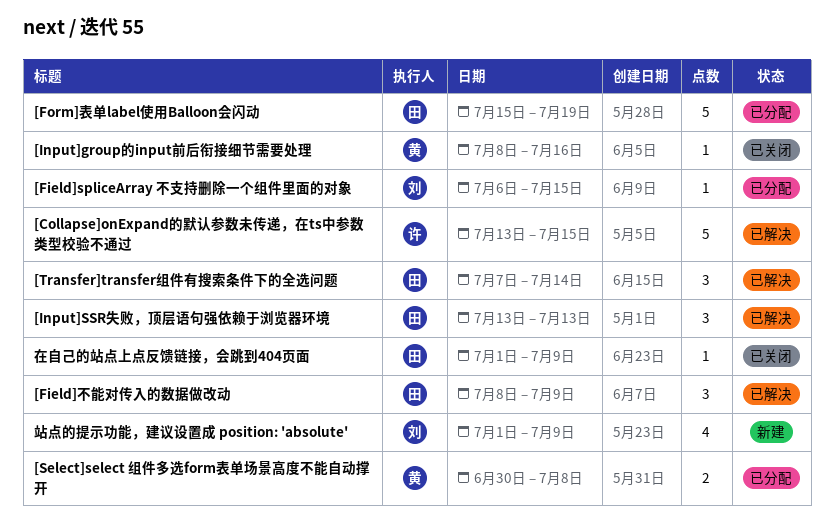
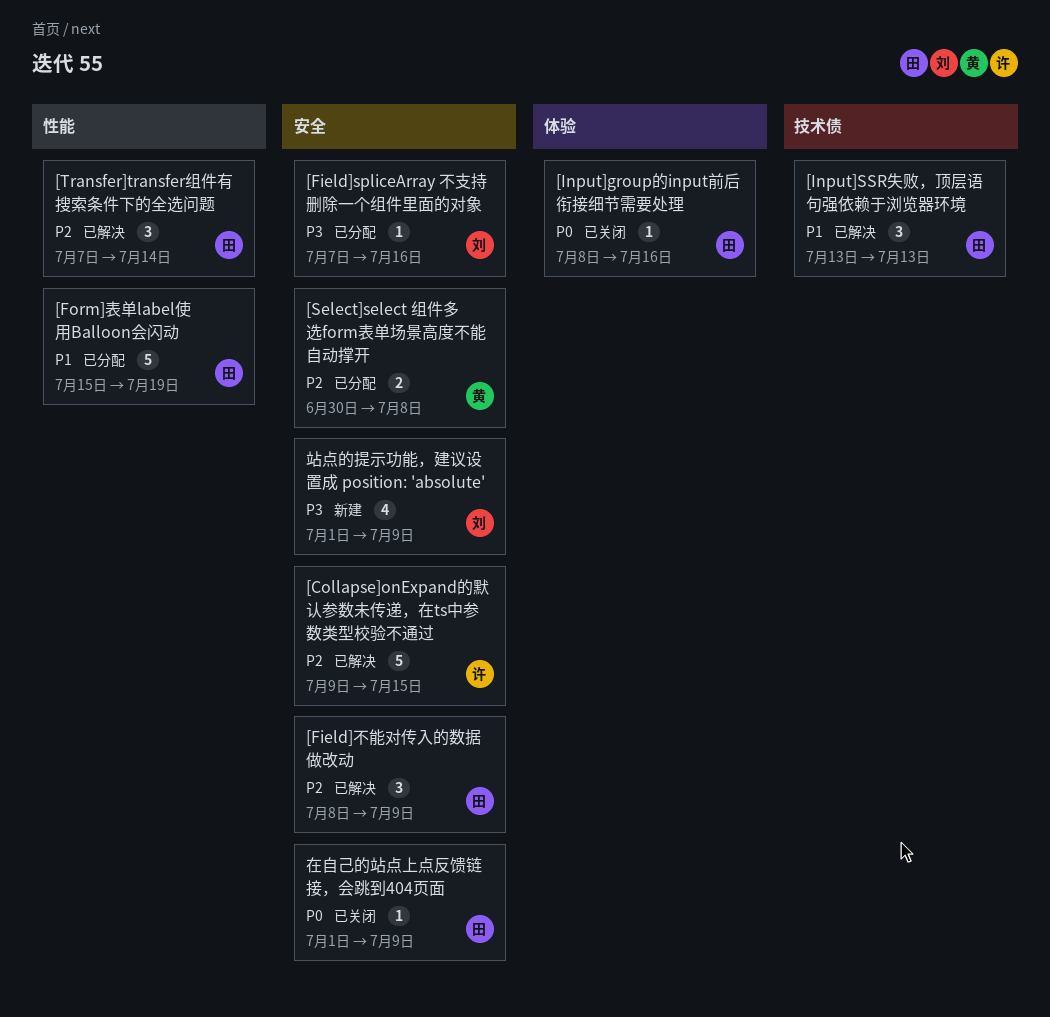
[Collapse]onExpand的默认参数未传递，在ts中参数类型校验不通过, start: Jul 13 -> Jul 9
[Field]spliceArray 不支持删除一个组件里面的对象, start: Jul 6 -> Jul 7
[Field]spliceArray 不支持删除一个组件里面的对象, due: Jul 15 -> Jul 16
[Input]group的input前后衔接细节需要处理, owner: 黄 -> 田

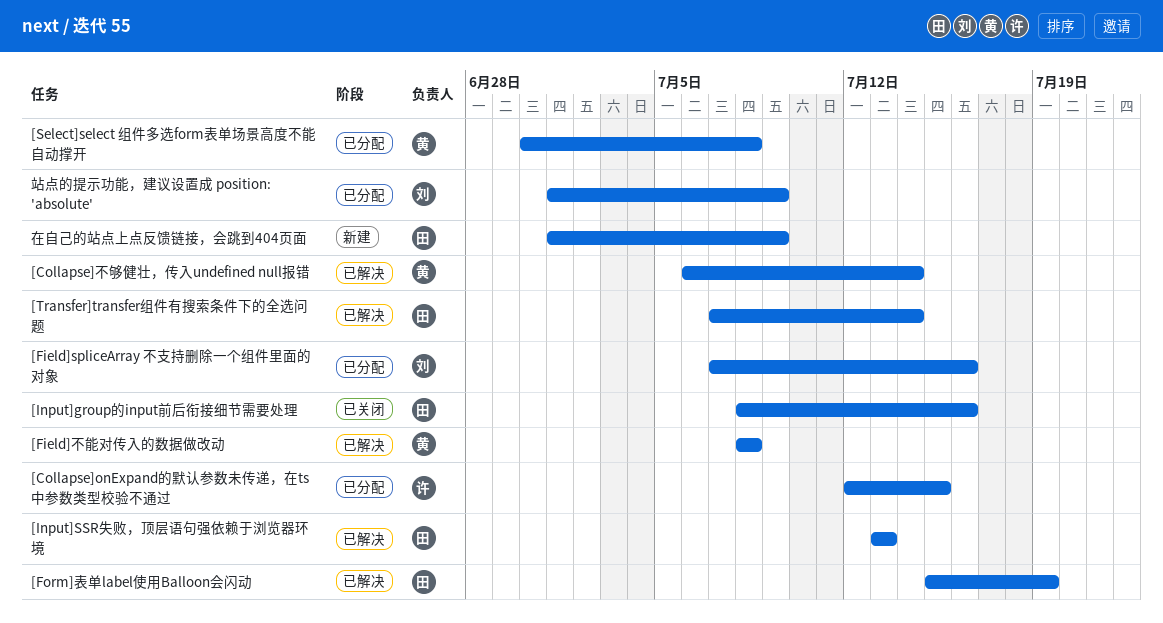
[Collapse]onExpand的默认参数未传递，在ts中参数类型校验不通过, status: 已解决 -> 已分配
[Collapse]onExpand的默认参数未传递，在ts中参数类型校验不通过, start: Jul 9 -> Jul 12
[Collapse]不够健壮，传入undefined null报错: none -> present
[Field]不能对传入的数据做改动, owner: 田 -> 黄
[Field]不能对传入的数据做改动, due: Jul 9 -> Jul 8
[Form]表单label使用Balloon会闪动, status: 已分配 -> 已解决
在自己的站点上点反馈链接，会跳到404页面, status: 已关闭 -> 新建
站点的提示功能，建议设置成 position: 'absolute', status: 新建 -> 已分配

